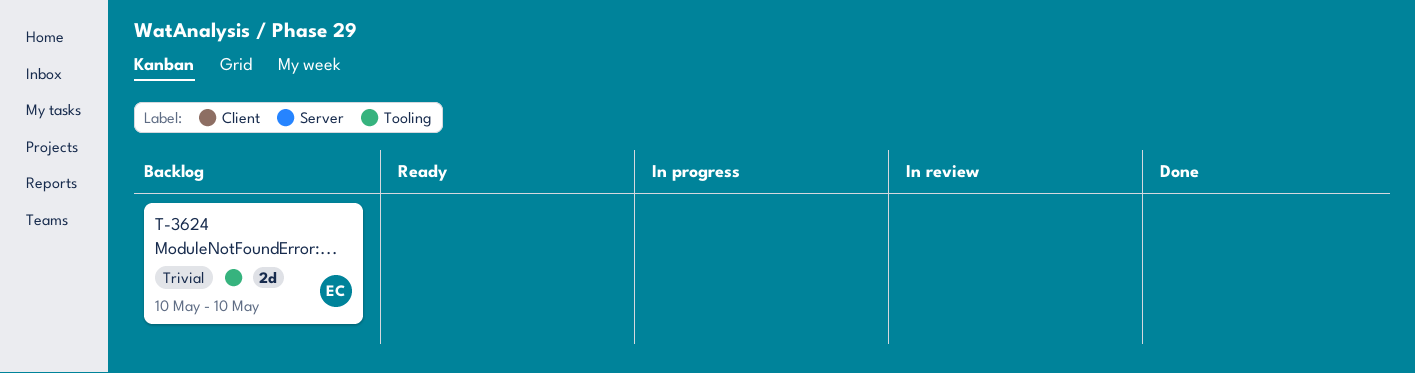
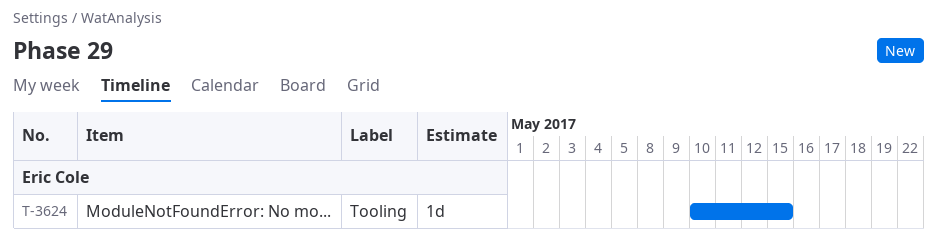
T-3624, estimate: 2d -> 1d
T-3624, due: May 10 -> May 15

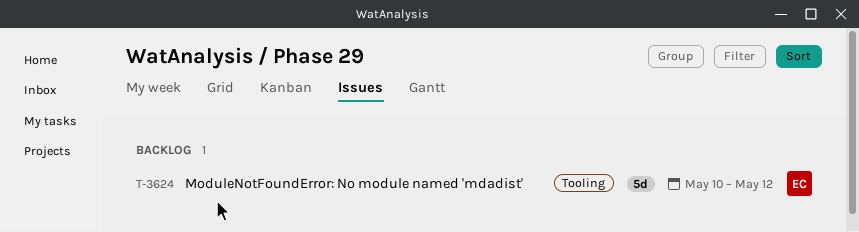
T-3624, estimate: 1d -> 5d
T-3624, due: May 15 -> May 12

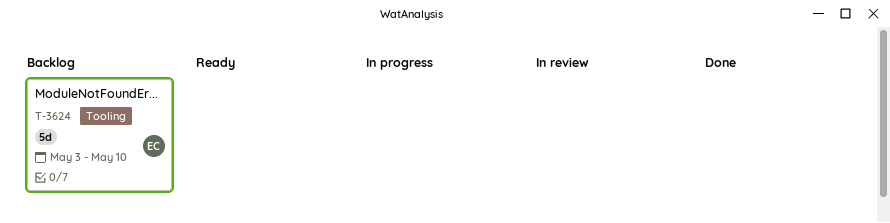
T-3624, start: May 10 -> May 3
T-3624, due: May 12 -> May 10

